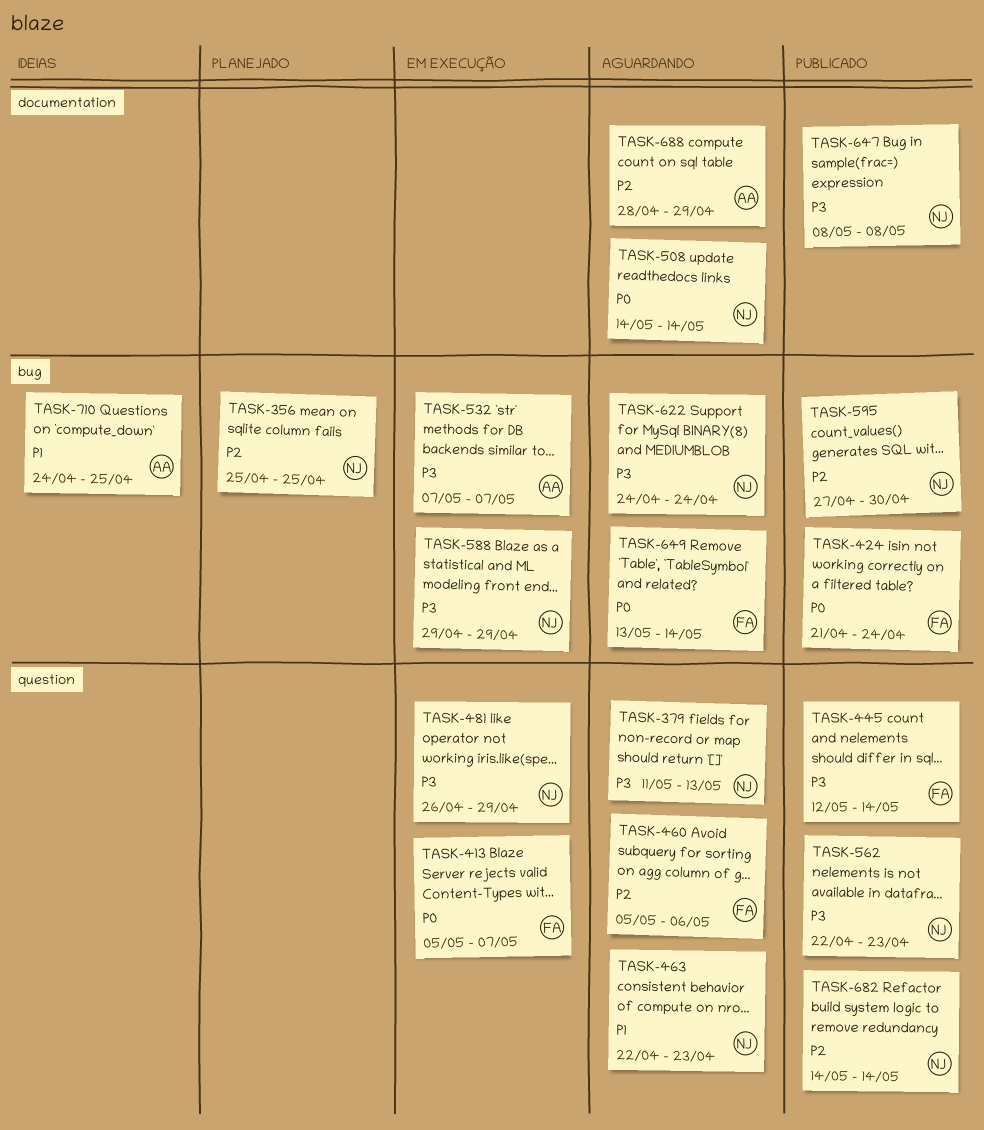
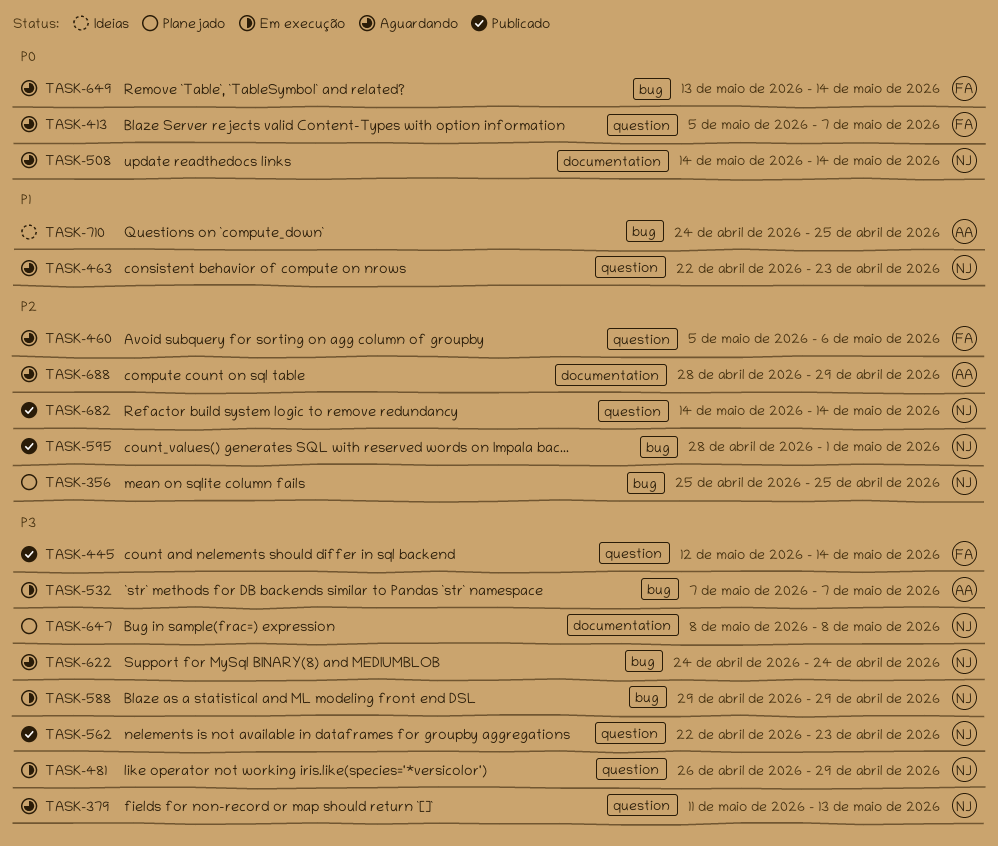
TASK-413, status: Em execução -> Aguardando
TASK-424: present -> none
TASK-595, start: Apr 27 -> Apr 28
TASK-595, due: Apr 30 -> May 1
TASK-647, status: Publicado -> Planejado

